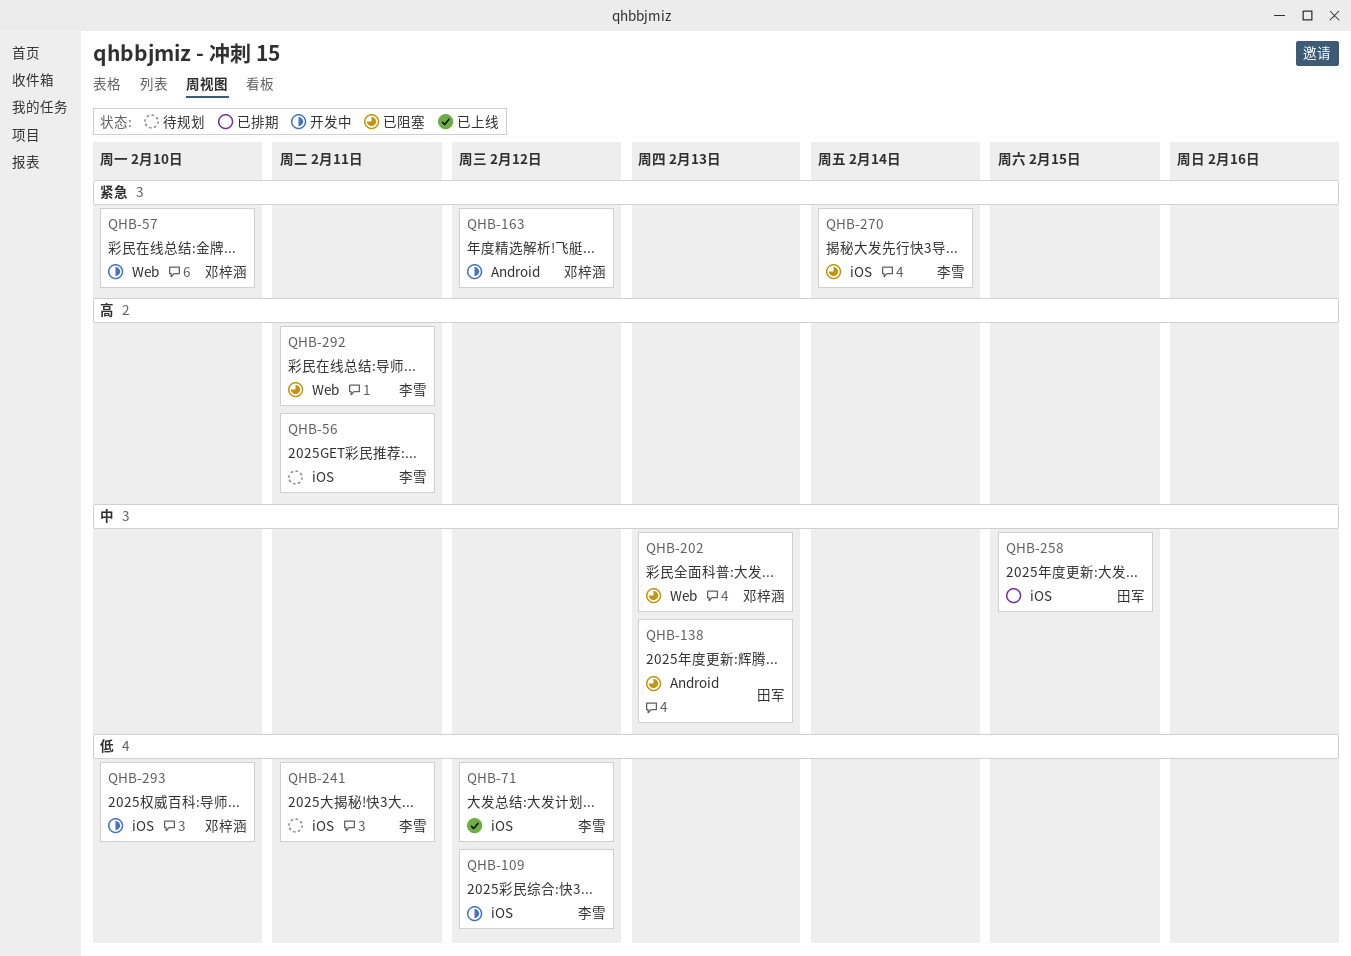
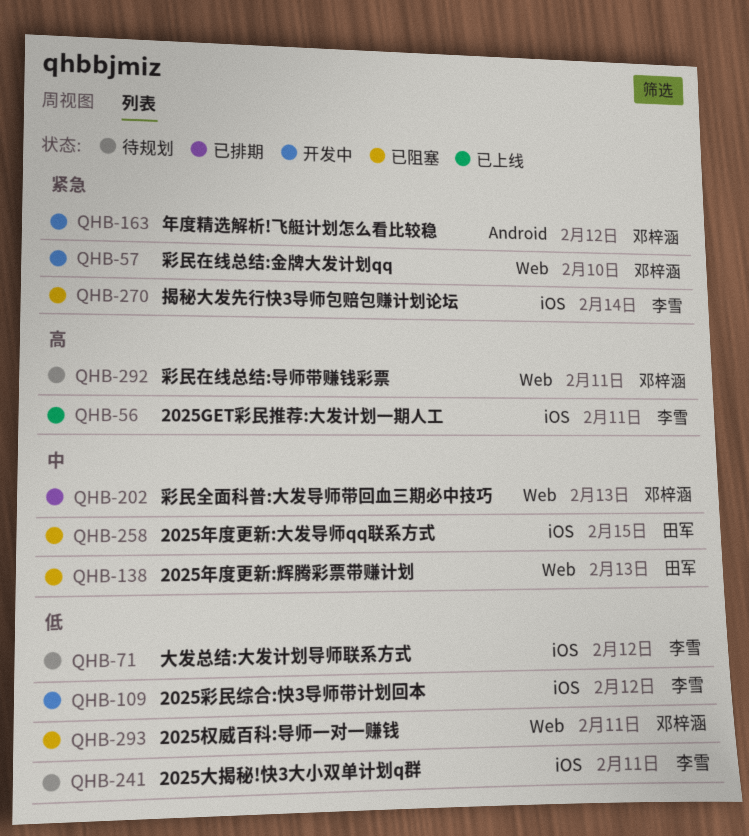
QHB-56, status: 待规划 -> 已上线
QHB-71, status: 已上线 -> 待规划
QHB-138, label: Android -> Web
QHB-202, status: 已阻塞 -> 已排期
QHB-258, status: 已排期 -> 已阻塞
QHB-292, status: 已阻塞 -> 待规划
QHB-292, owner: 李雪 -> 邓梓涵
QHB-293, status: 开发中 -> 已阻塞
QHB-293, label: iOS -> Web
QHB-293, due: Feb 10 -> Feb 11

